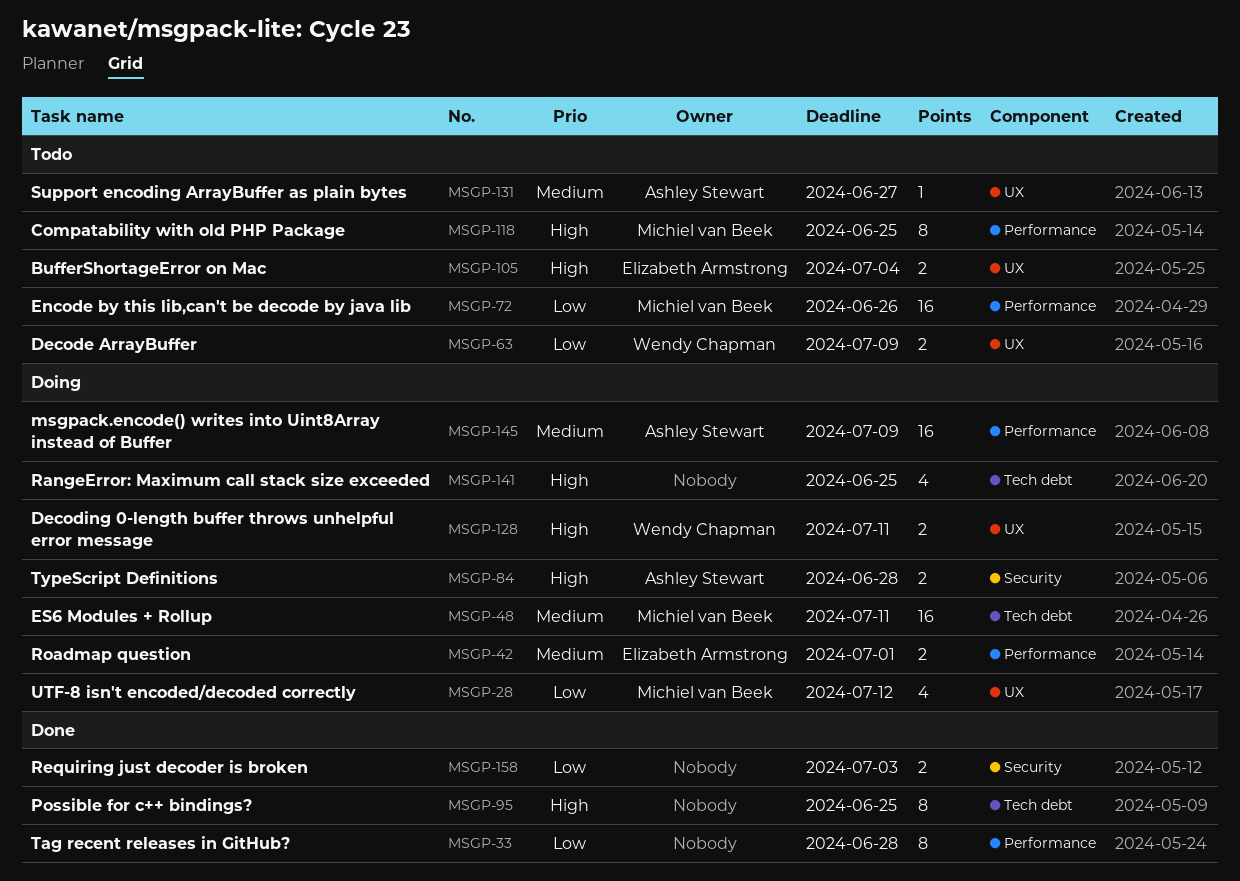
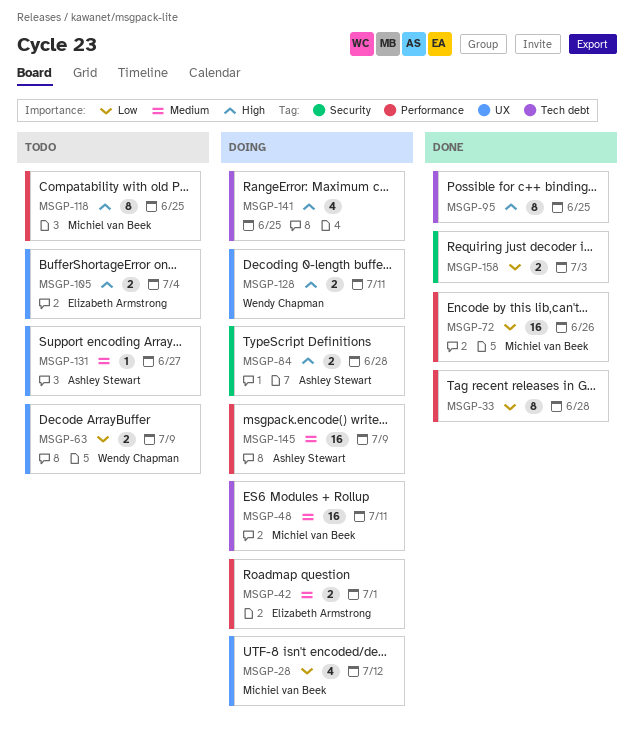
MSGP-72, status: Todo -> Done

